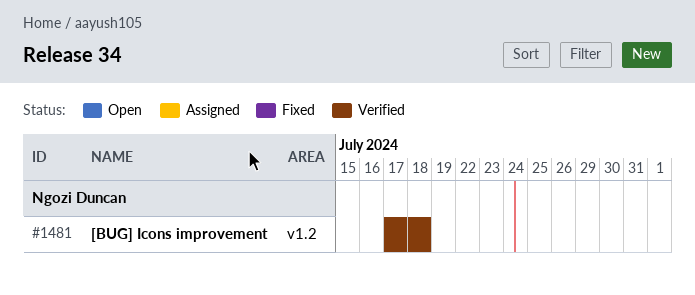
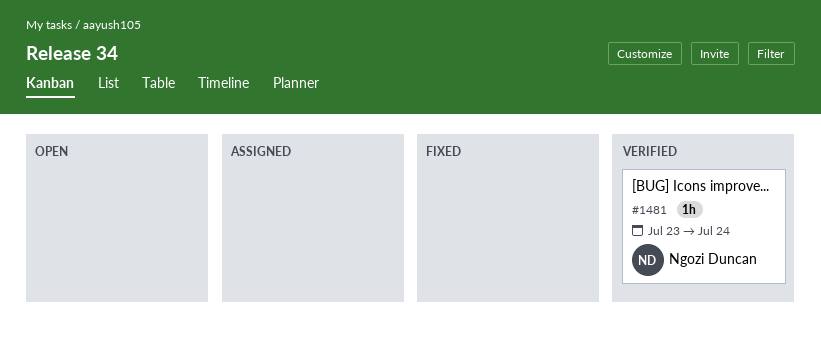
#1481, start: Jul 17 -> Jul 23
#1481, due: Jul 18 -> Jul 24

